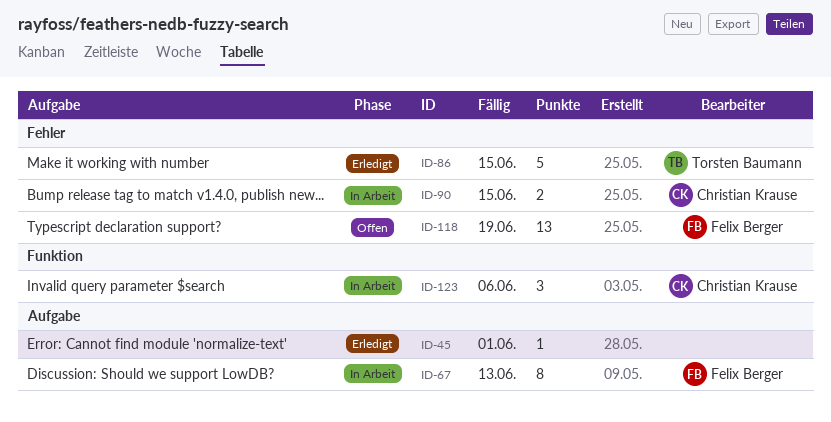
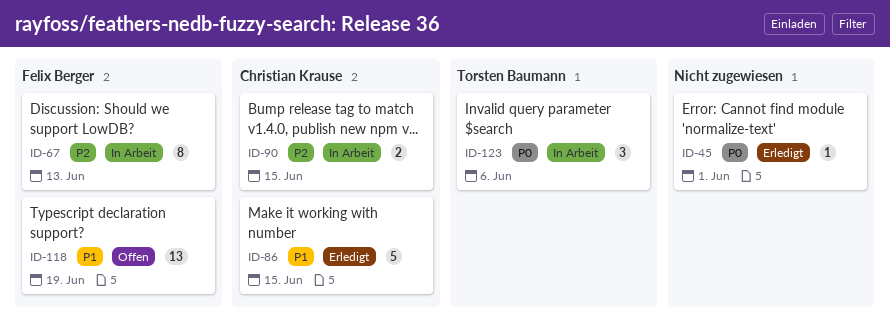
ID-86, owner: Torsten Baumann -> Christian Krause
ID-123, owner: Christian Krause -> Torsten Baumann

